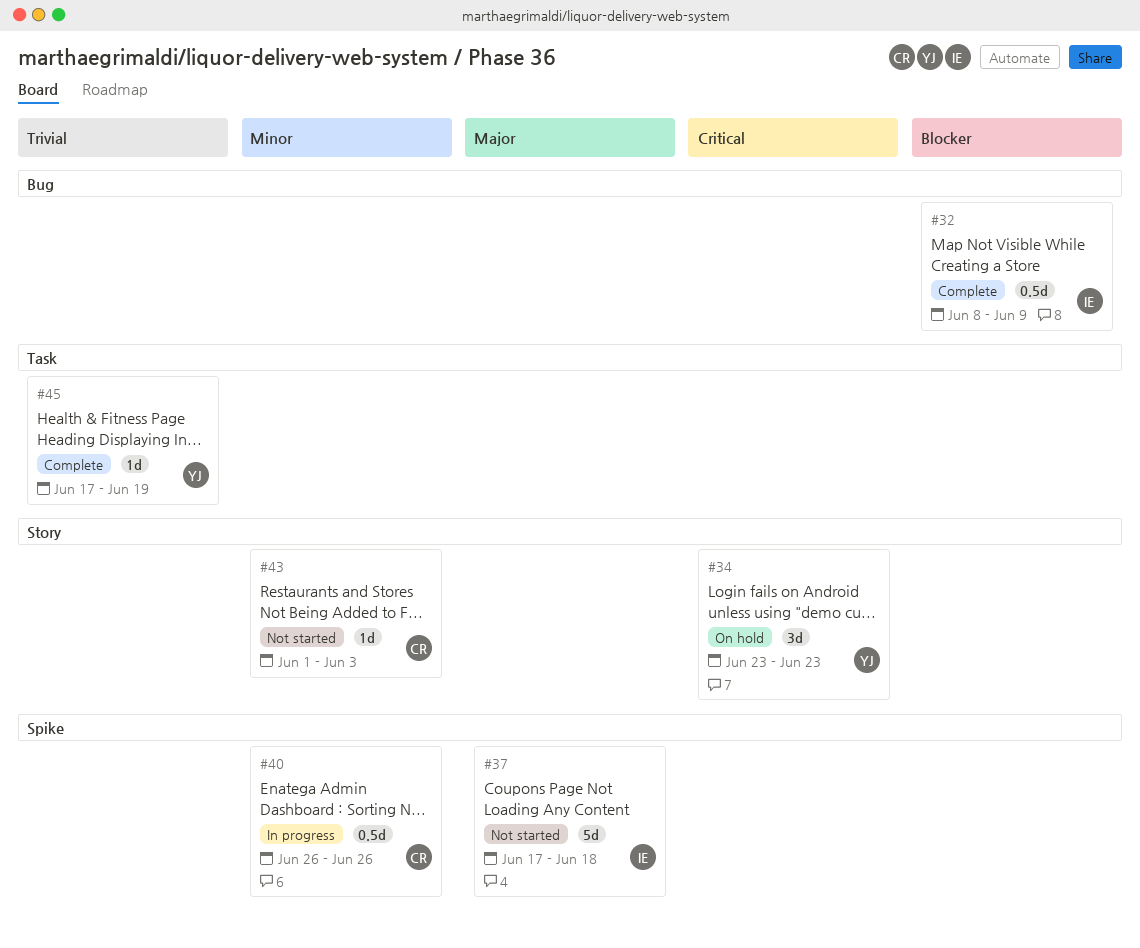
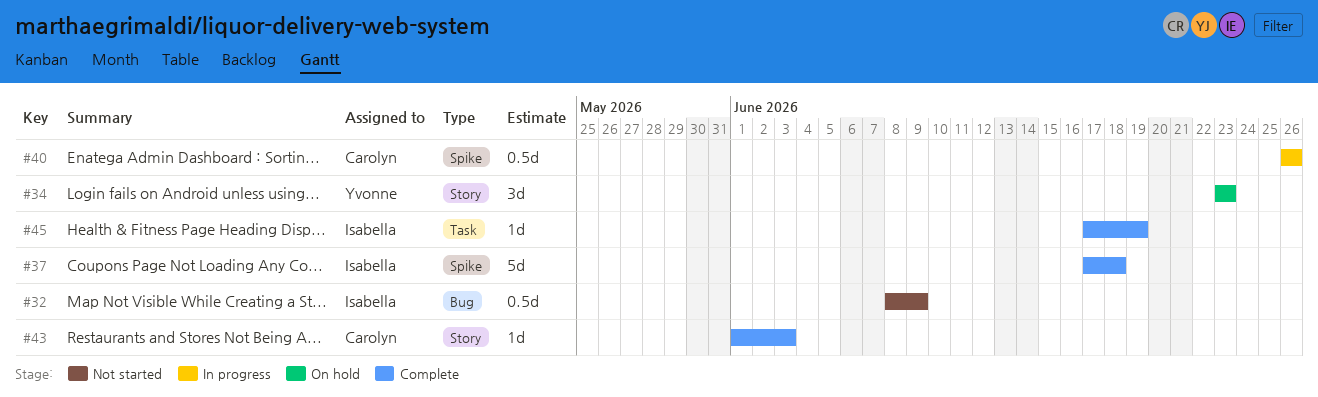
#32, status: Complete -> Not started
#37, status: Not started -> Complete
#43, status: Not started -> Complete
#45, owner: Yvonne -> Isabella

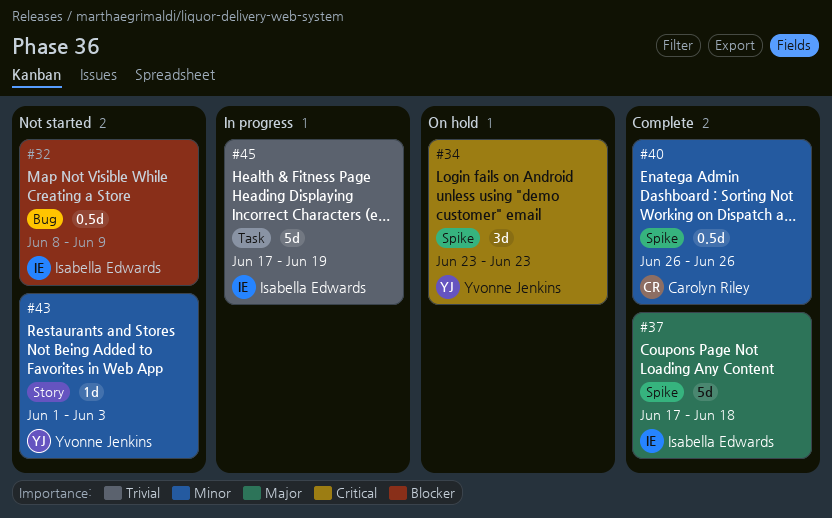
#34, label: Story -> Spike
#40, status: In progress -> Complete
#43, status: Complete -> Not started
#43, owner: Carolyn Riley -> Yvonne Jenkins
#45, status: Complete -> In progress
#45, estimate: 1d -> 5d

